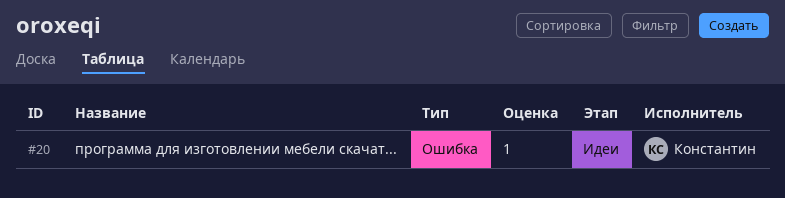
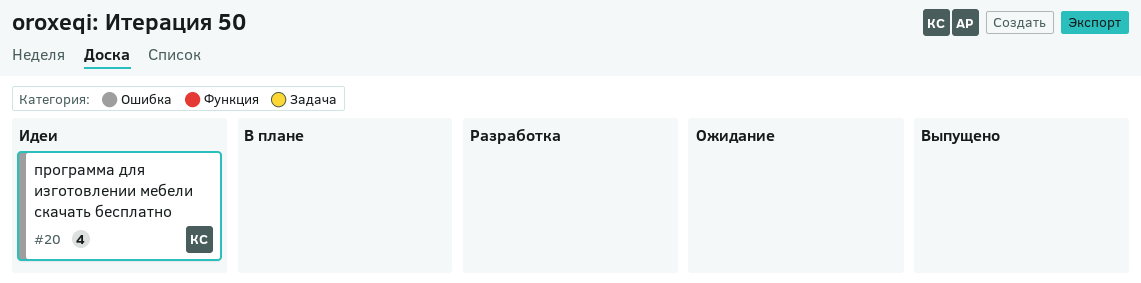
#20, estimate: 1 -> 4

